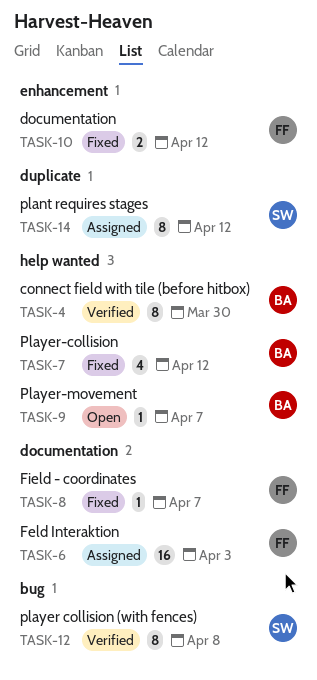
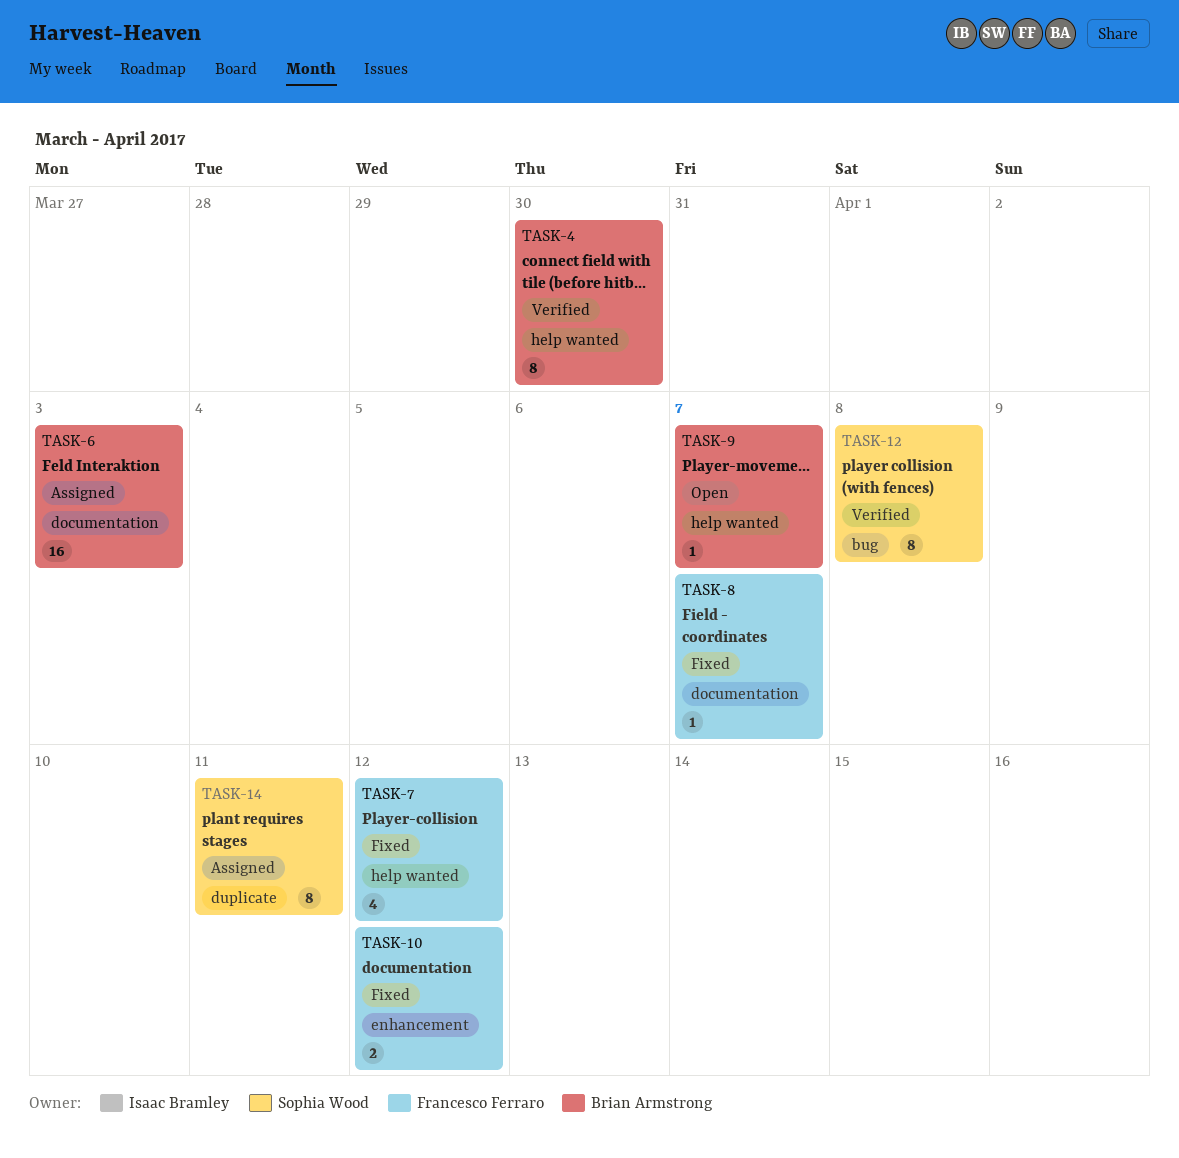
TASK-6, owner: Francesco Ferraro -> Brian Armstrong
TASK-7, owner: Brian Armstrong -> Francesco Ferraro
TASK-14, due: Apr 12 -> Apr 11

